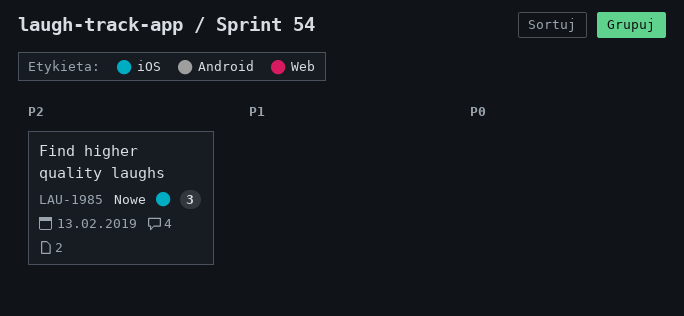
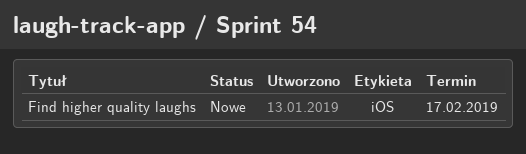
Find higher quality laughs, due: Feb 13 -> Feb 17

